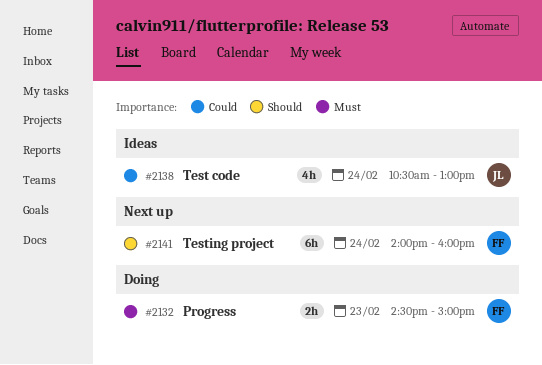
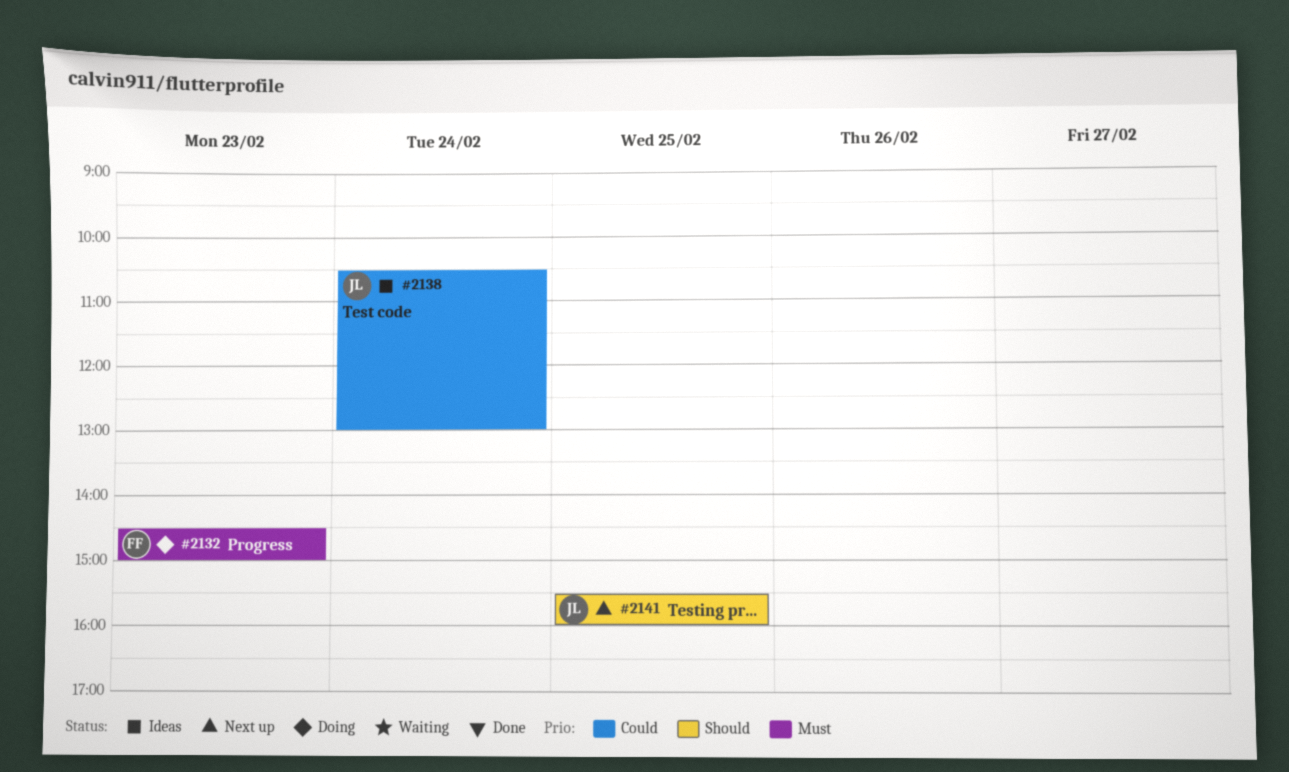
#2141, owner: FF -> JL
#2141, day: Feb 24 -> Feb 25
#2141, begins: 14:00 -> 15:30

